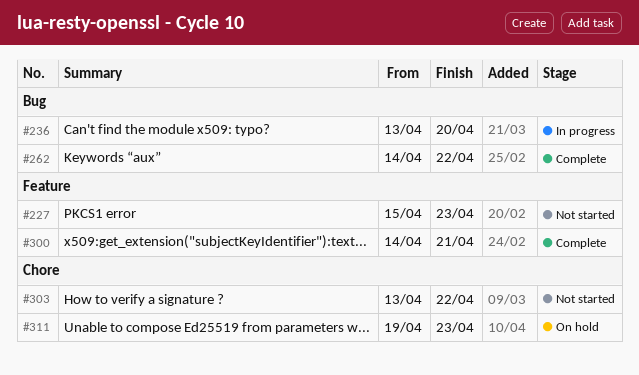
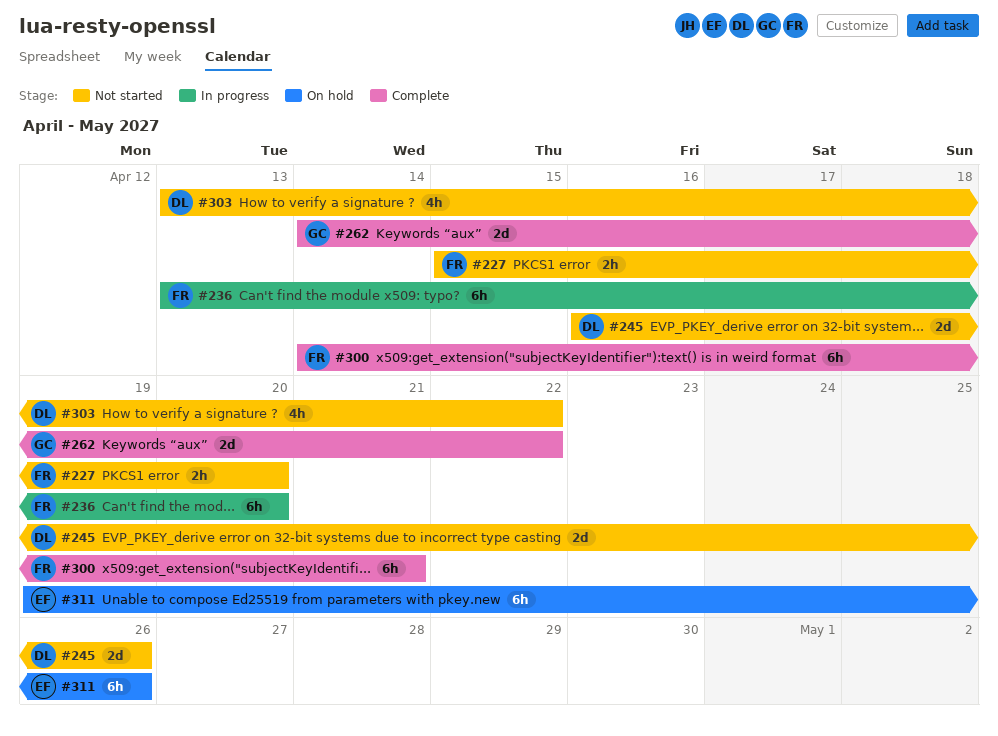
#227, due: Apr 23 -> Apr 20
#245: none -> present
#311, due: Apr 23 -> Apr 26

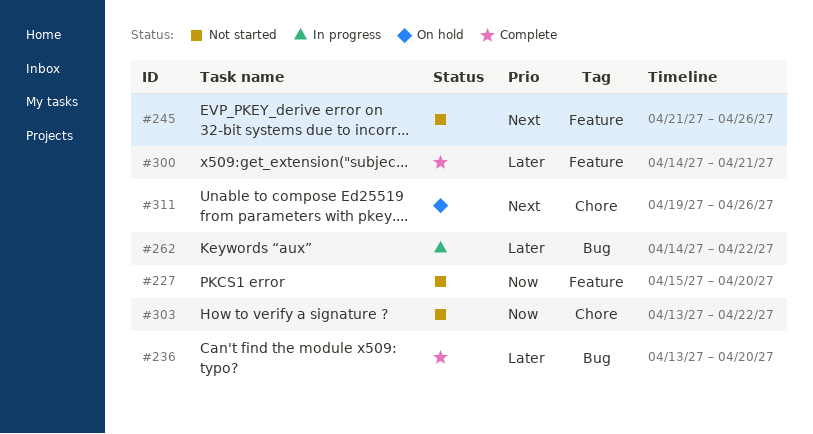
#236, status: In progress -> Complete
#245, start: Apr 16 -> Apr 21
#262, status: Complete -> In progress

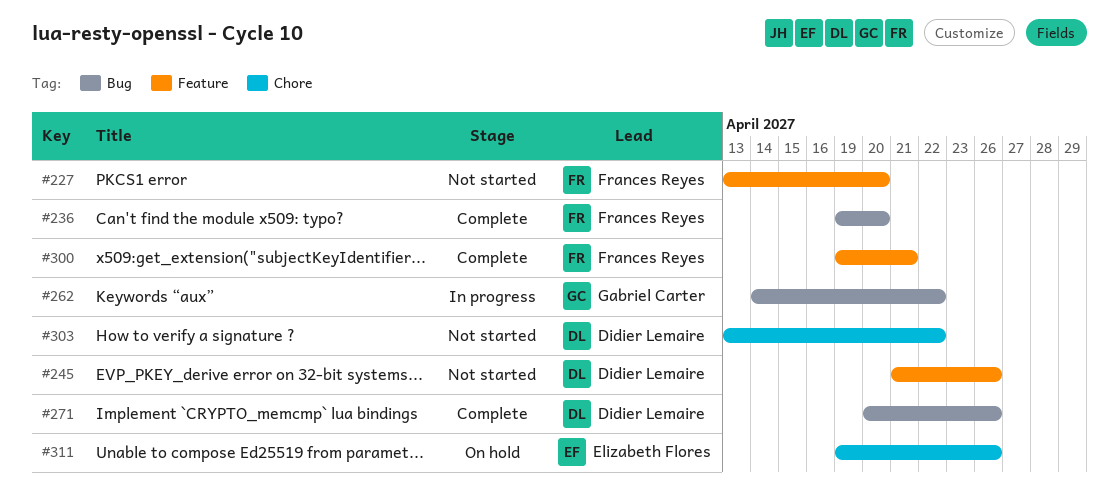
#227, start: Apr 15 -> Apr 13
#236, start: Apr 13 -> Apr 19
#271: none -> present
#300, start: Apr 14 -> Apr 19

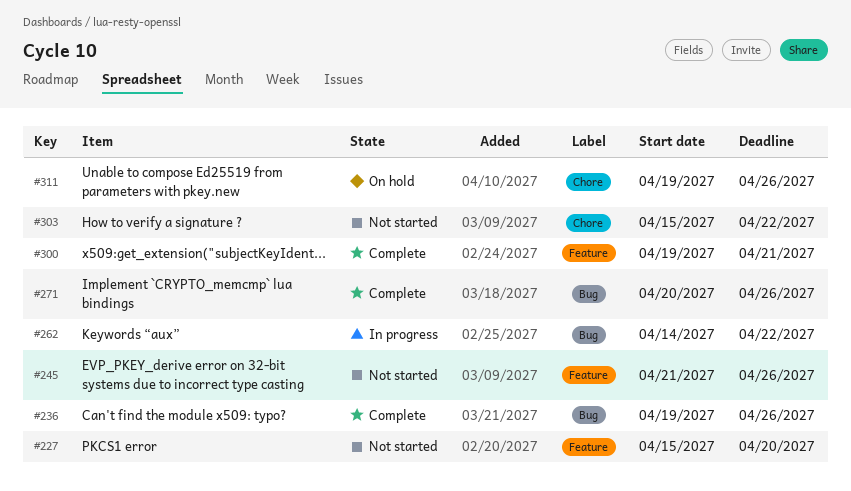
#227, start: Apr 13 -> Apr 15
#236, due: Apr 20 -> Apr 26
#303, start: Apr 13 -> Apr 15

